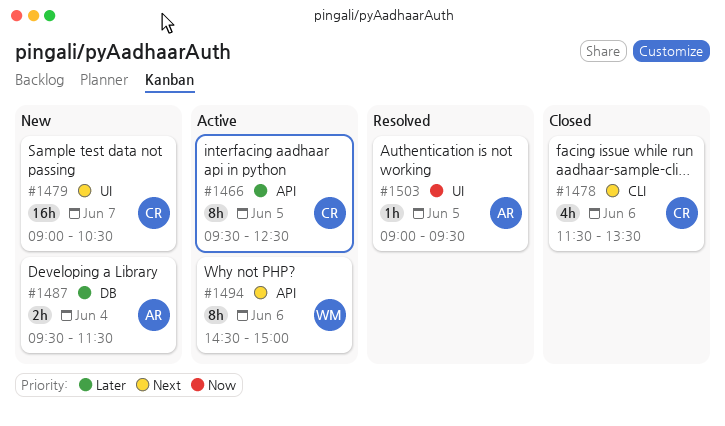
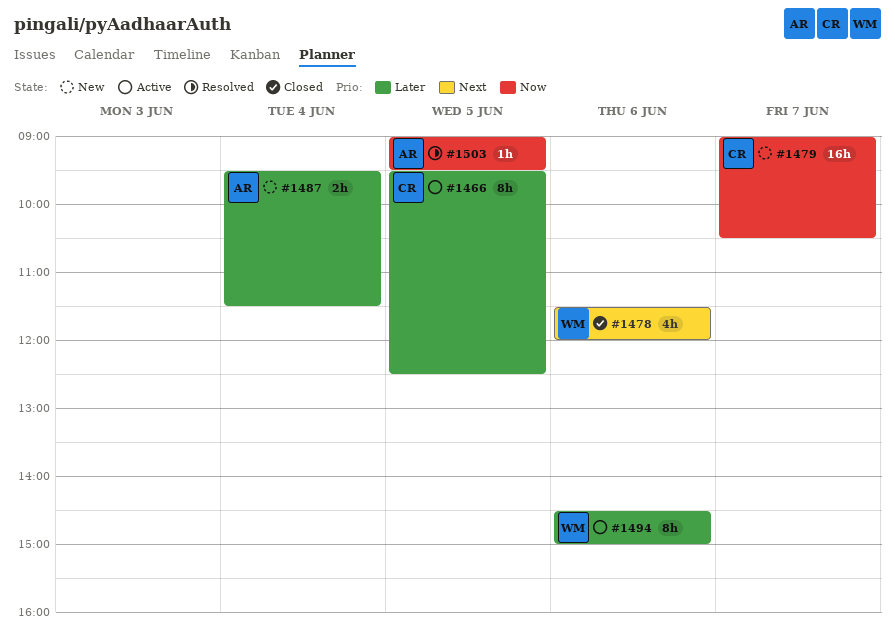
#1478, owner: CR -> WM
#1478, ends: 13:30 -> 12:00
#1479, priority: Next -> Now
#1494, priority: Next -> Later

